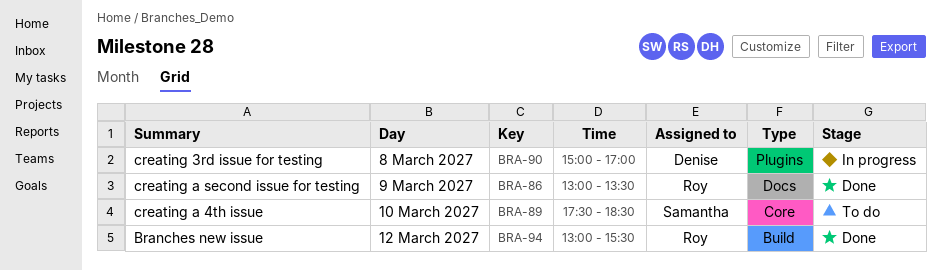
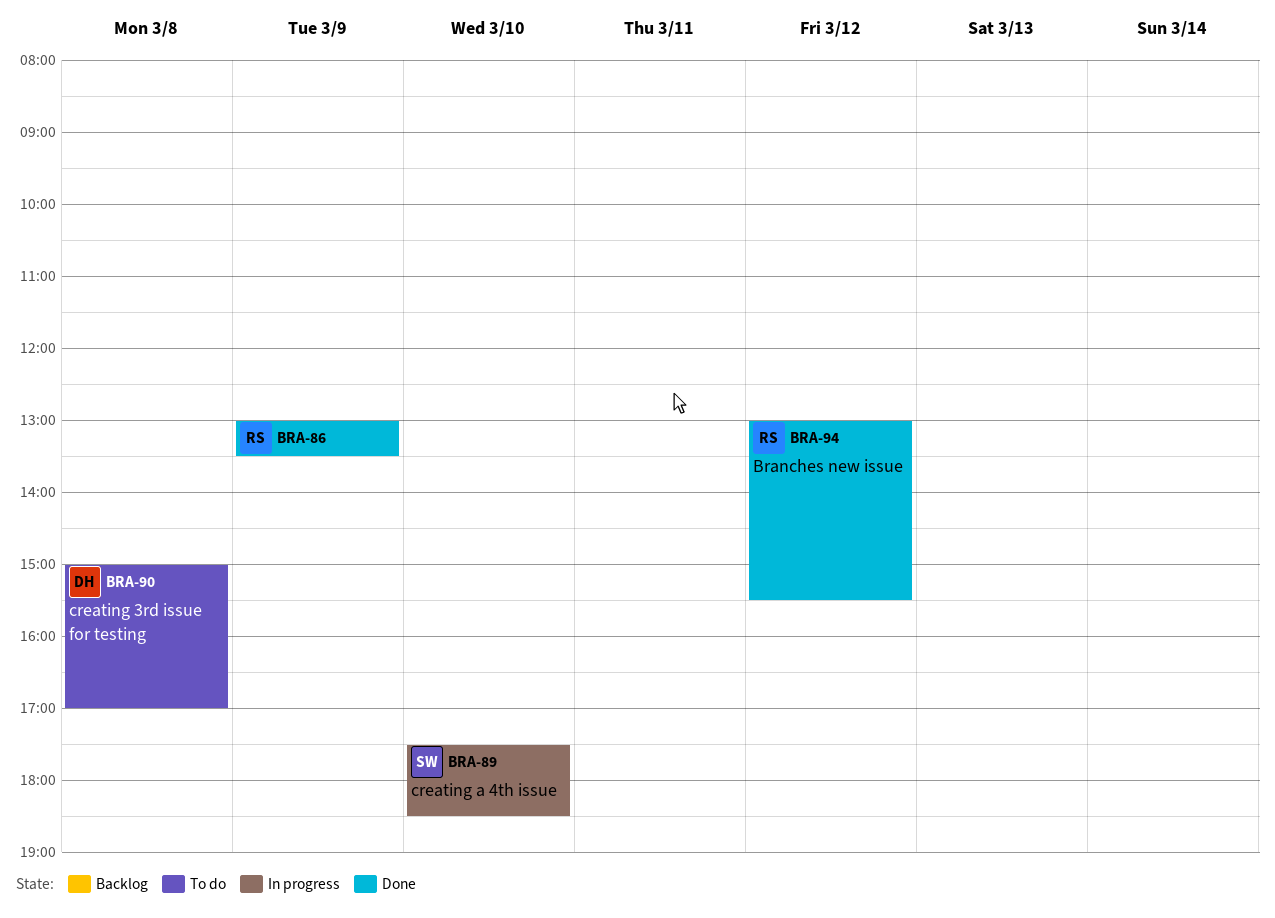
BRA-89, status: To do -> In progress
BRA-90, status: In progress -> To do

